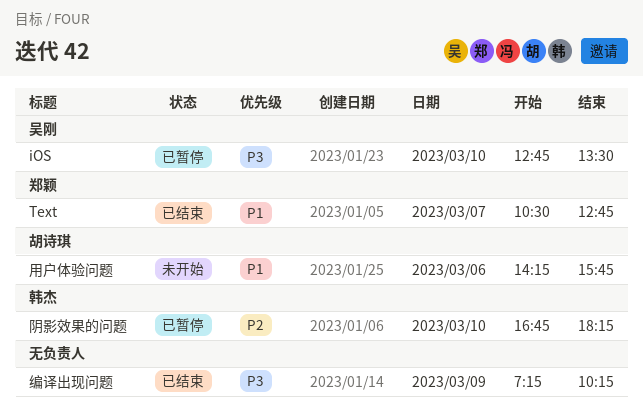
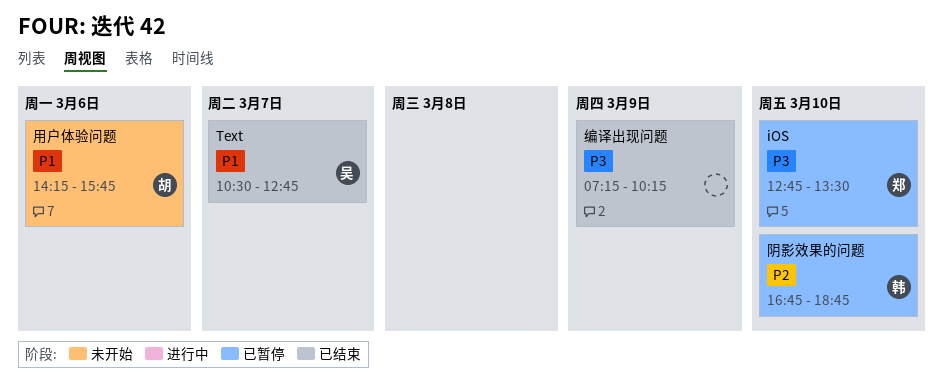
iOS, owner: 吴刚 -> 郑颖
Text, owner: 郑颖 -> 吴刚
阴影效果的问题, ends: 18:15 -> 18:45

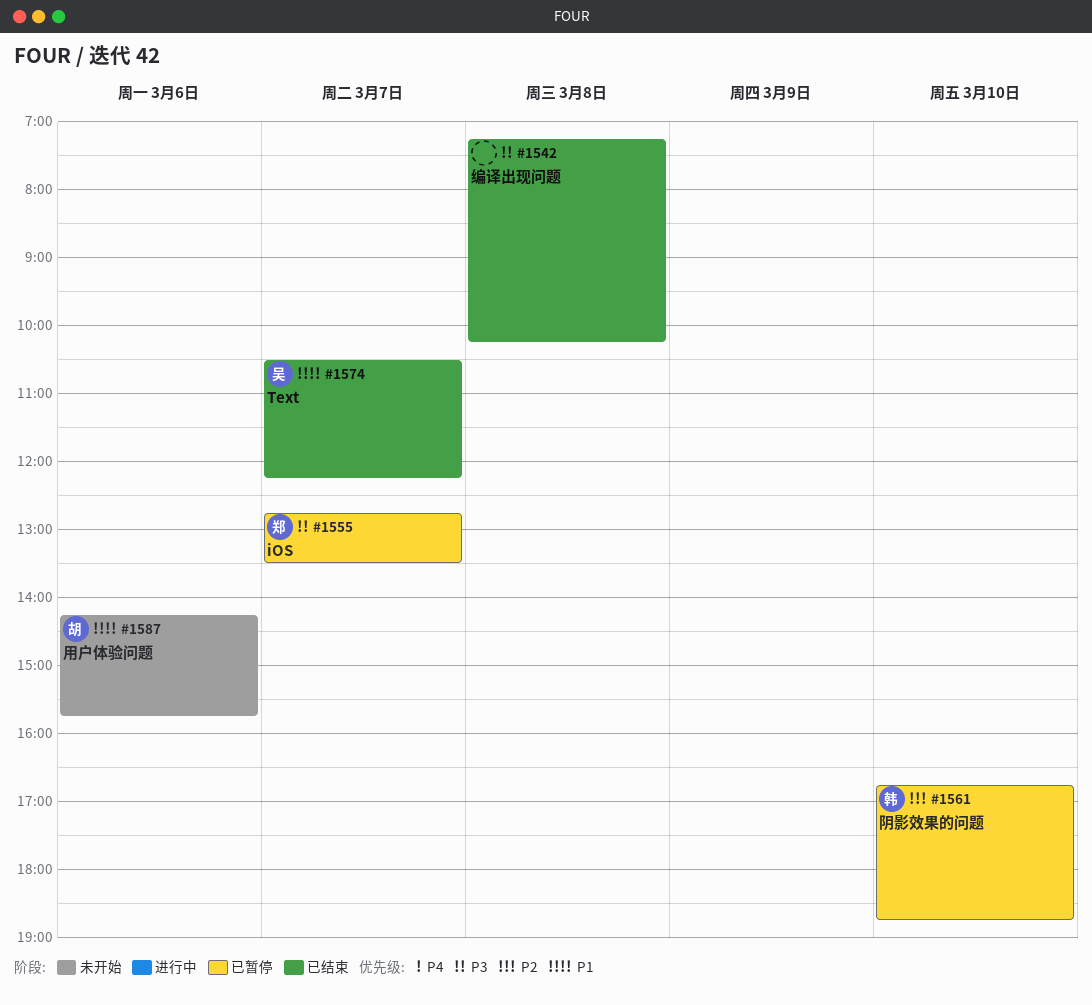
iOS, day: Mar 10 -> Mar 7
Text, ends: 12:45 -> 12:15
编译出现问题, day: Mar 9 -> Mar 8

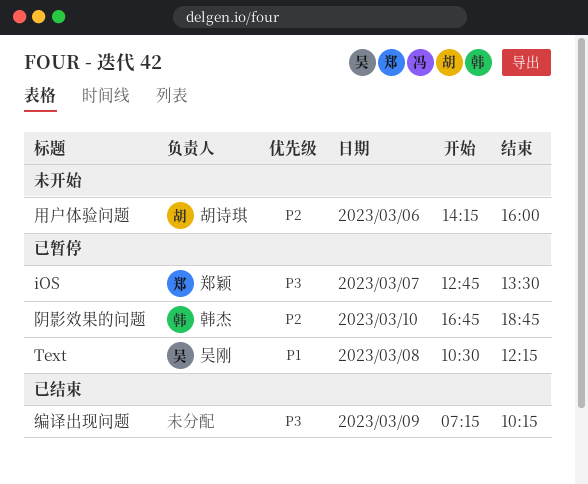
Text, status: 已结束 -> 已暂停
Text, day: Mar 7 -> Mar 8
用户体验问题, priority: P1 -> P2
用户体验问题, ends: 15:45 -> 16:00
编译出现问题, day: Mar 8 -> Mar 9

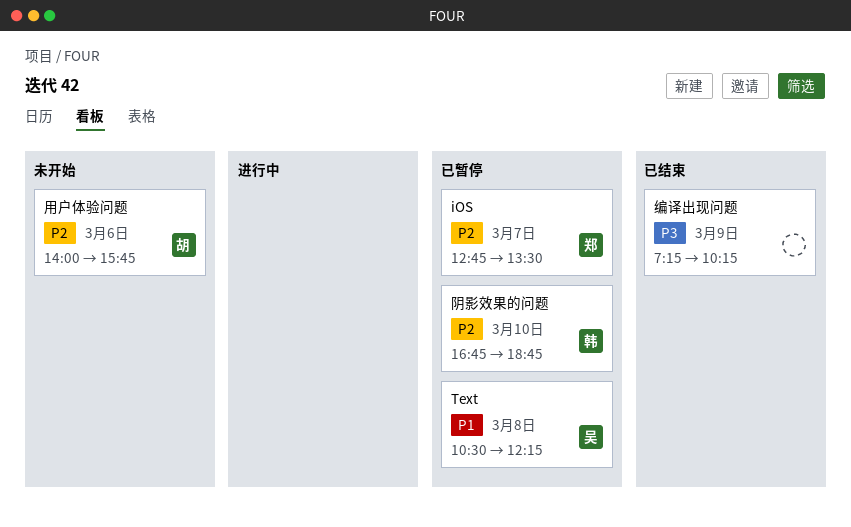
iOS, priority: P3 -> P2
用户体验问题, begins: 14:15 -> 14:00
用户体验问题, ends: 16:00 -> 15:45

